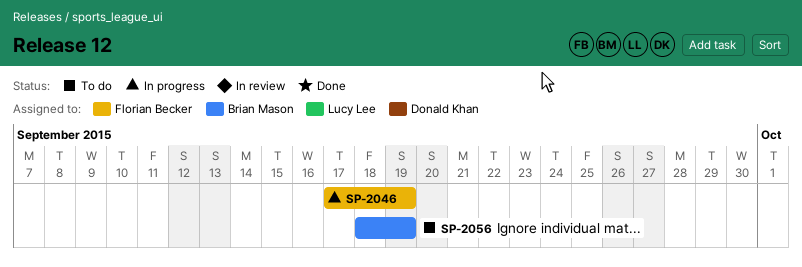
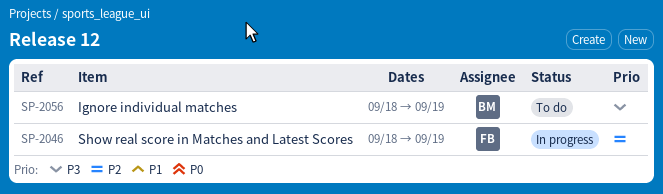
SP-2046, start: Sep 17 -> Sep 18

